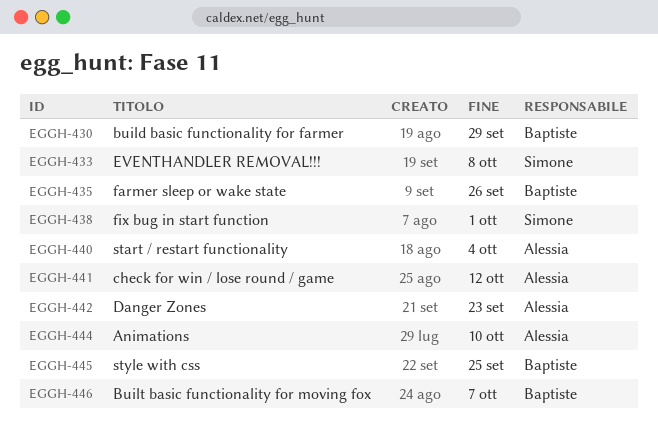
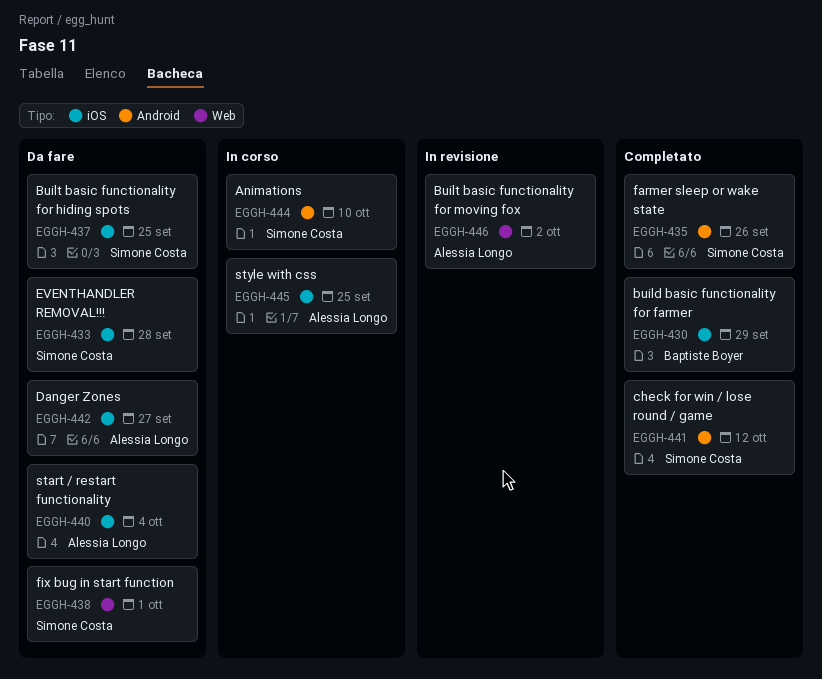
EGGH-433, due: Oct 8 -> Sep 28
EGGH-435, owner: Baptiste Boyer -> Simone Costa
EGGH-437: none -> present
EGGH-441, owner: Alessia Longo -> Simone Costa
EGGH-442, due: Sep 23 -> Sep 27
EGGH-444, owner: Alessia Longo -> Simone Costa
EGGH-445, owner: Baptiste Boyer -> Alessia Longo
EGGH-446, owner: Baptiste Boyer -> Alessia Longo
EGGH-446, due: Oct 7 -> Oct 2

